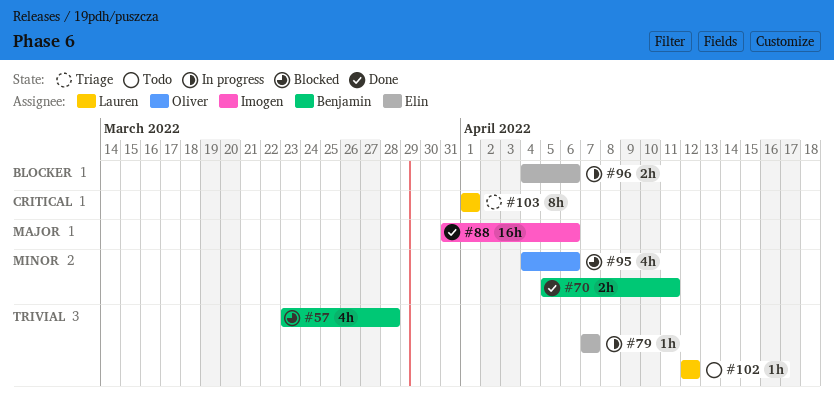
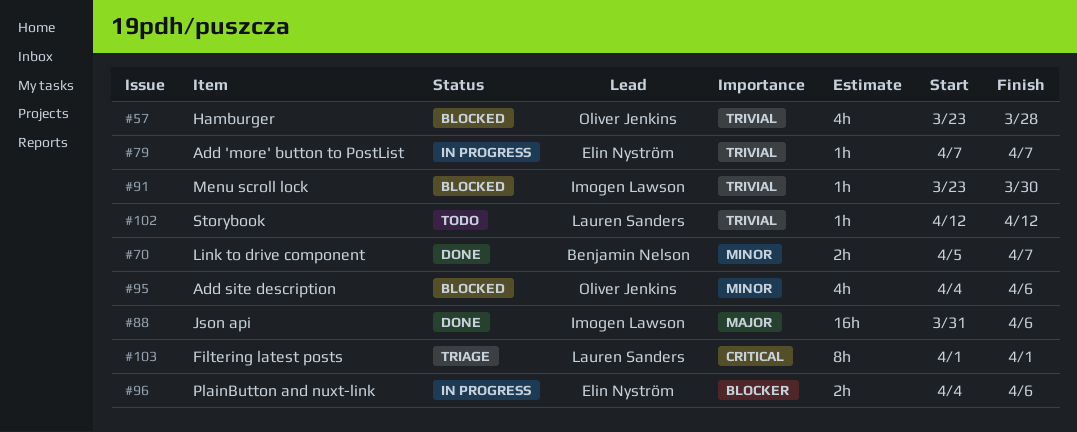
#57, owner: Benjamin Nelson -> Oliver Jenkins
#70, due: Apr 11 -> Apr 7
#91: none -> present

